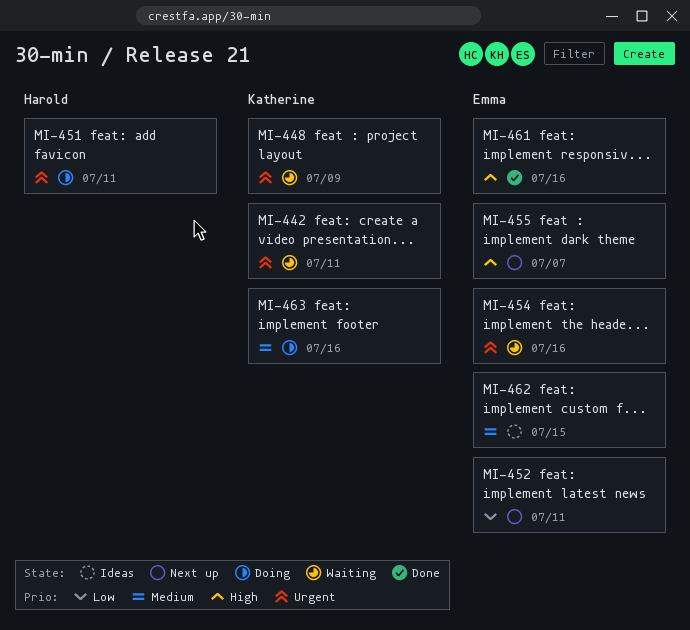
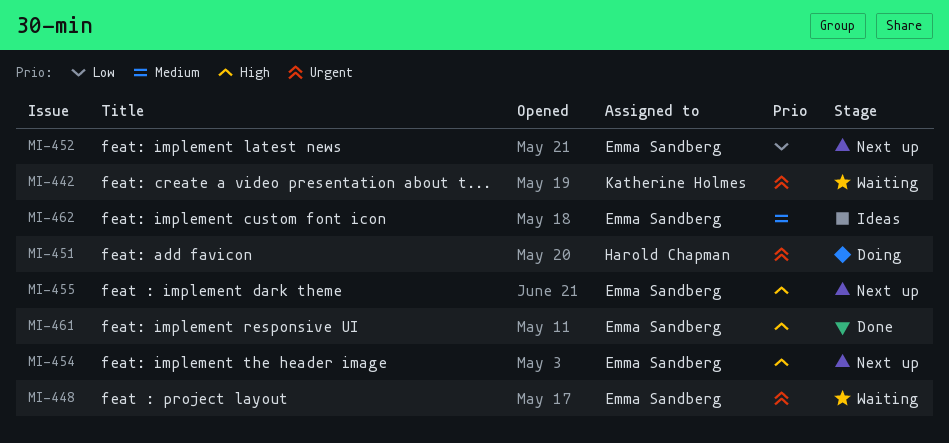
MI-448, owner: Katherine Holmes -> Emma Sandberg
MI-454, status: Waiting -> Next up
MI-454, priority: Urgent -> High
MI-463: present -> none

